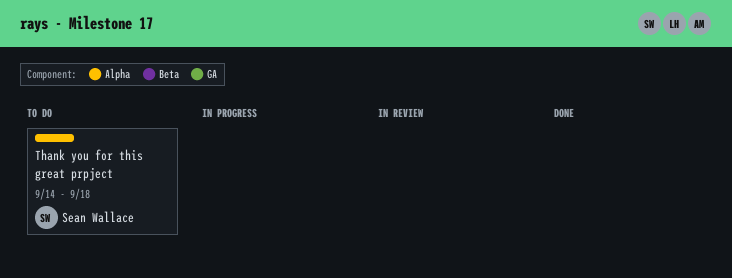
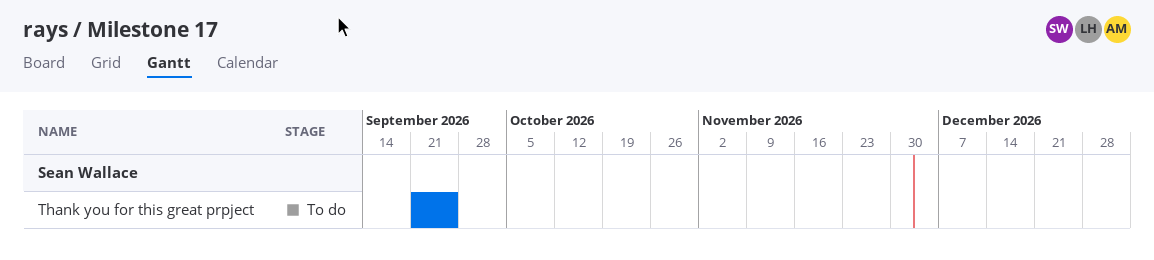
Thank you for this great prpject, start: Sep 14 -> Sep 21
Thank you for this great prpject, due: Sep 18 -> Sep 25

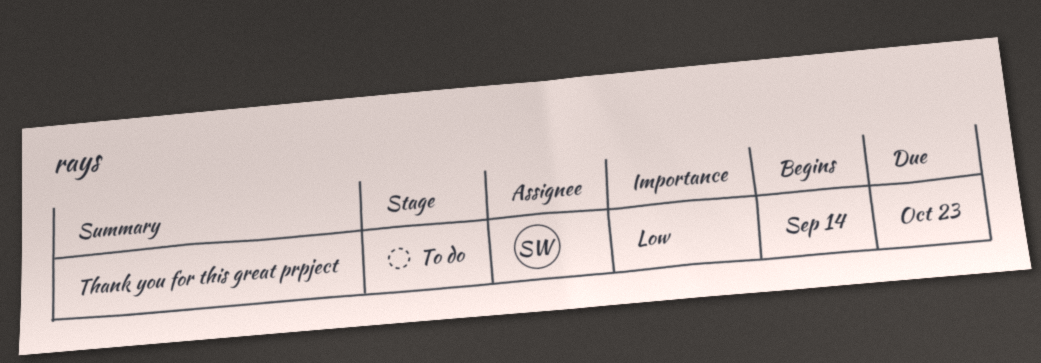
Thank you for this great prpject, start: Sep 21 -> Sep 14
Thank you for this great prpject, due: Sep 25 -> Oct 23

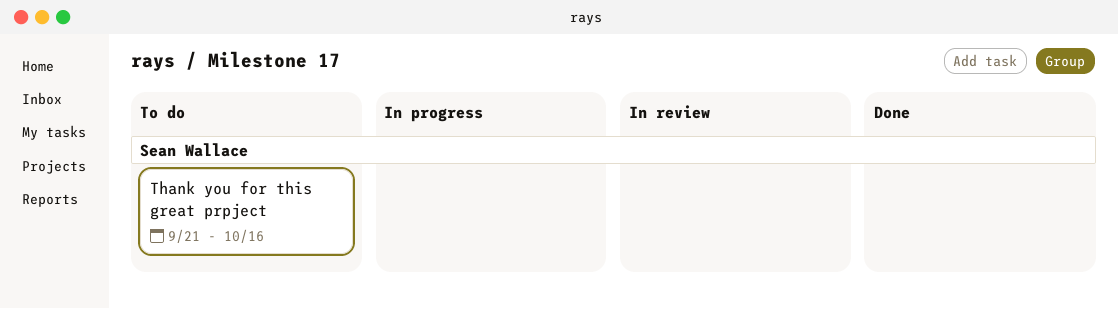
Thank you for this great prpject, start: Sep 14 -> Sep 21
Thank you for this great prpject, due: Oct 23 -> Oct 16

